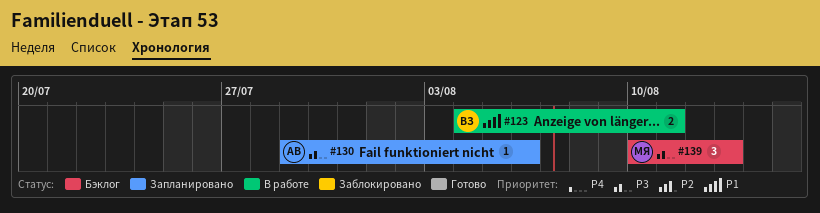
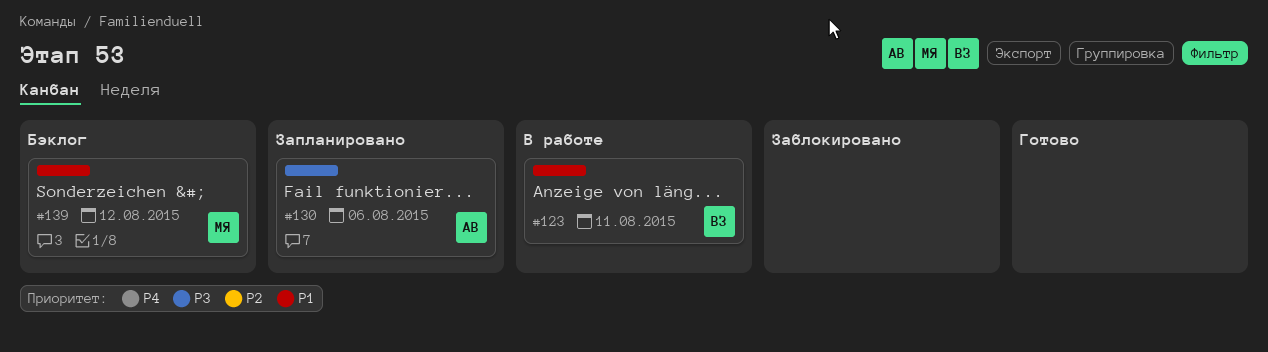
#139, priority: P3 -> P1
#139, due: Aug 13 -> Aug 12

